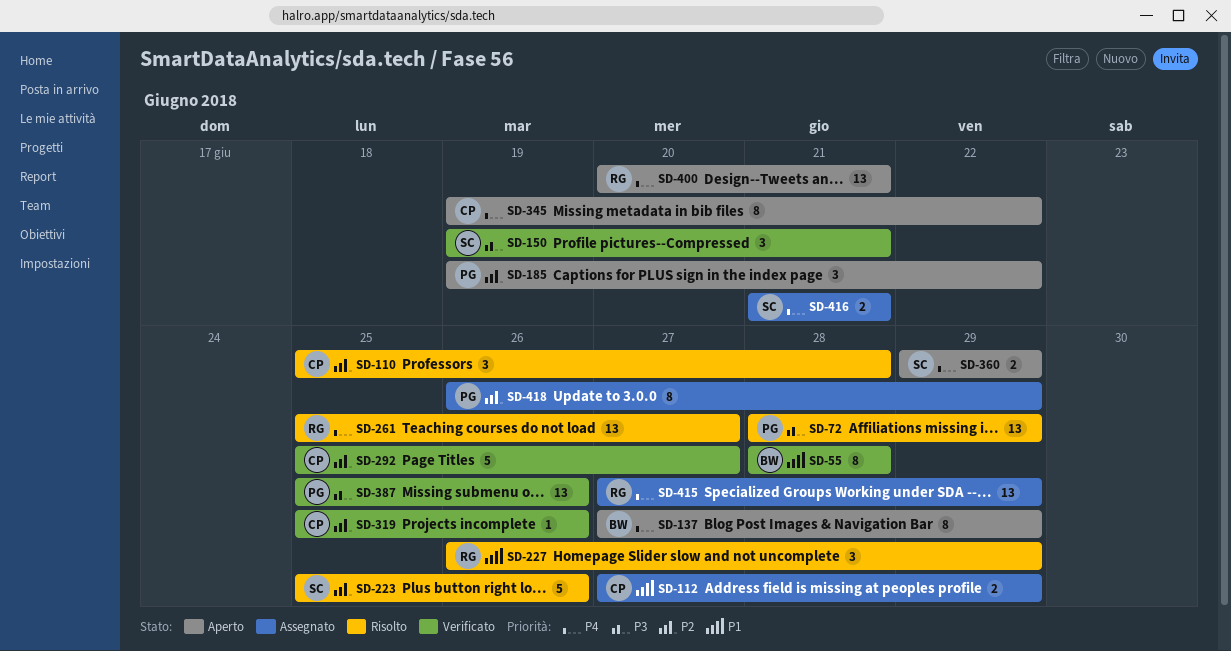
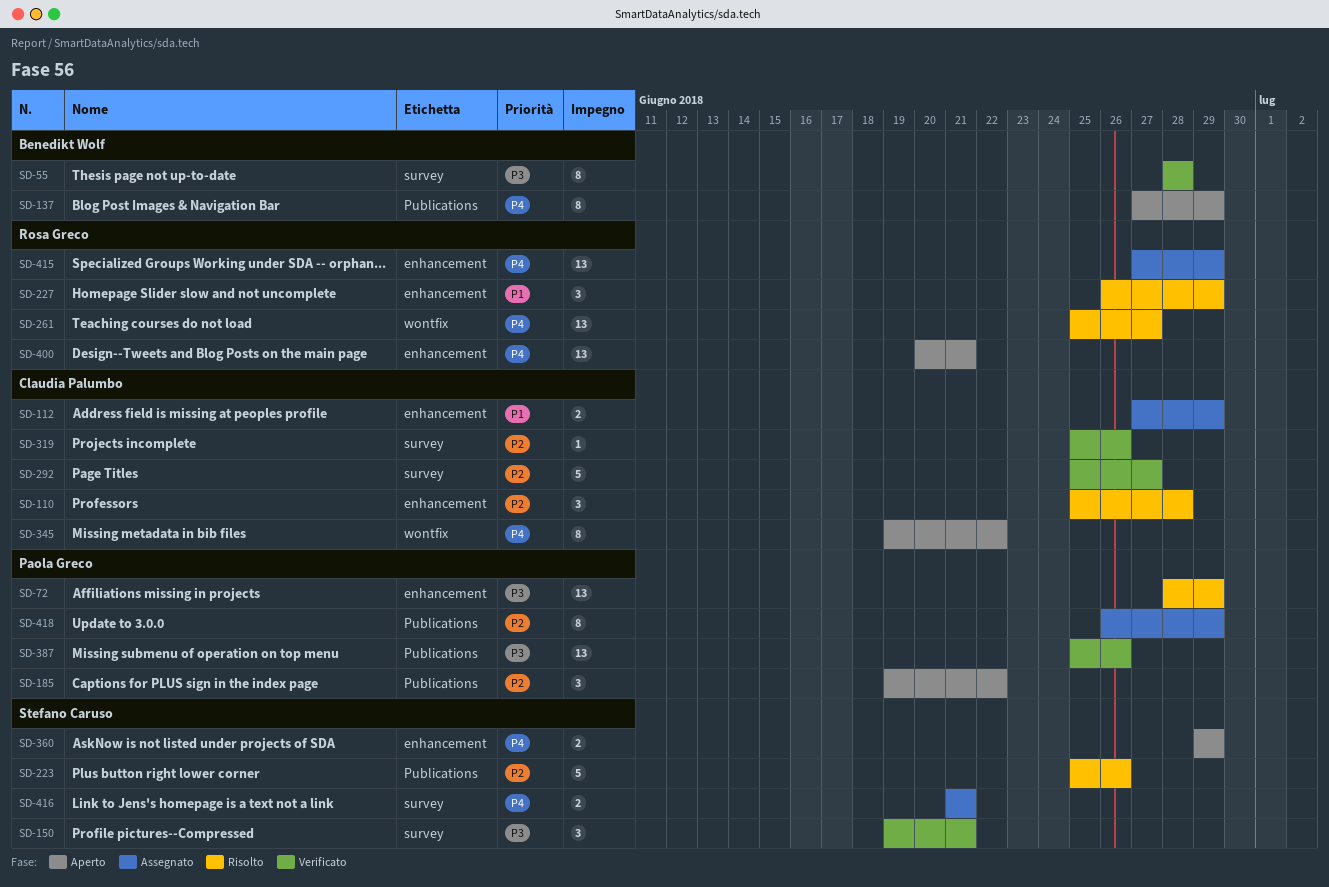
SD-55, priority: P1 -> P3

